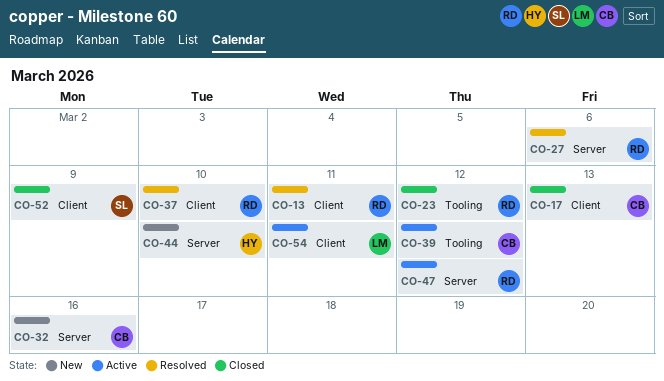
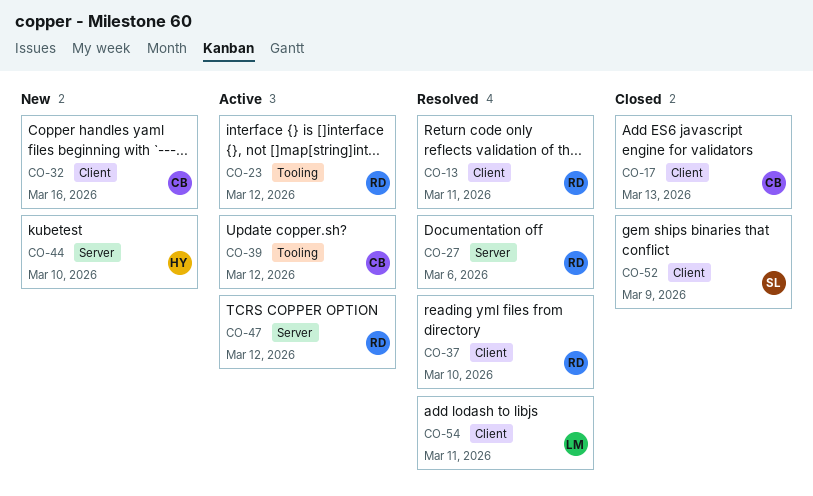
CO-23, status: Closed -> Active
CO-32, label: Server -> Client
CO-54, status: Active -> Resolved

